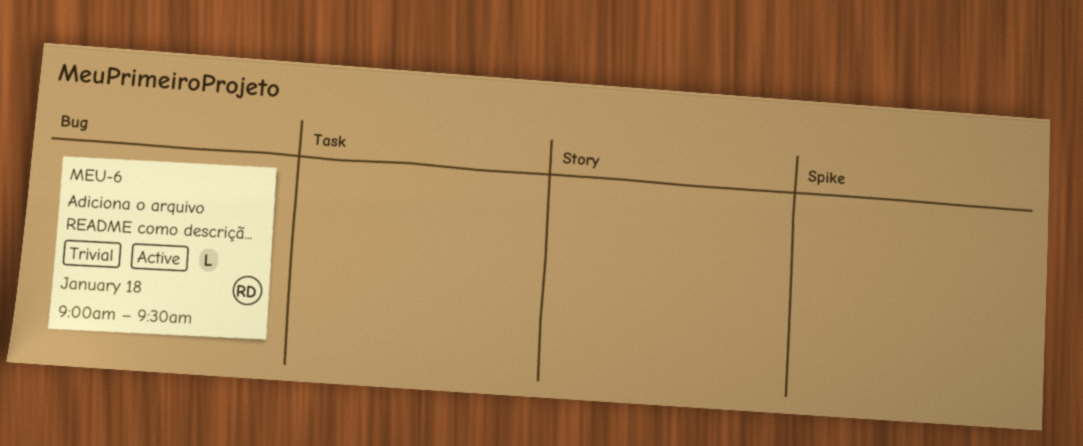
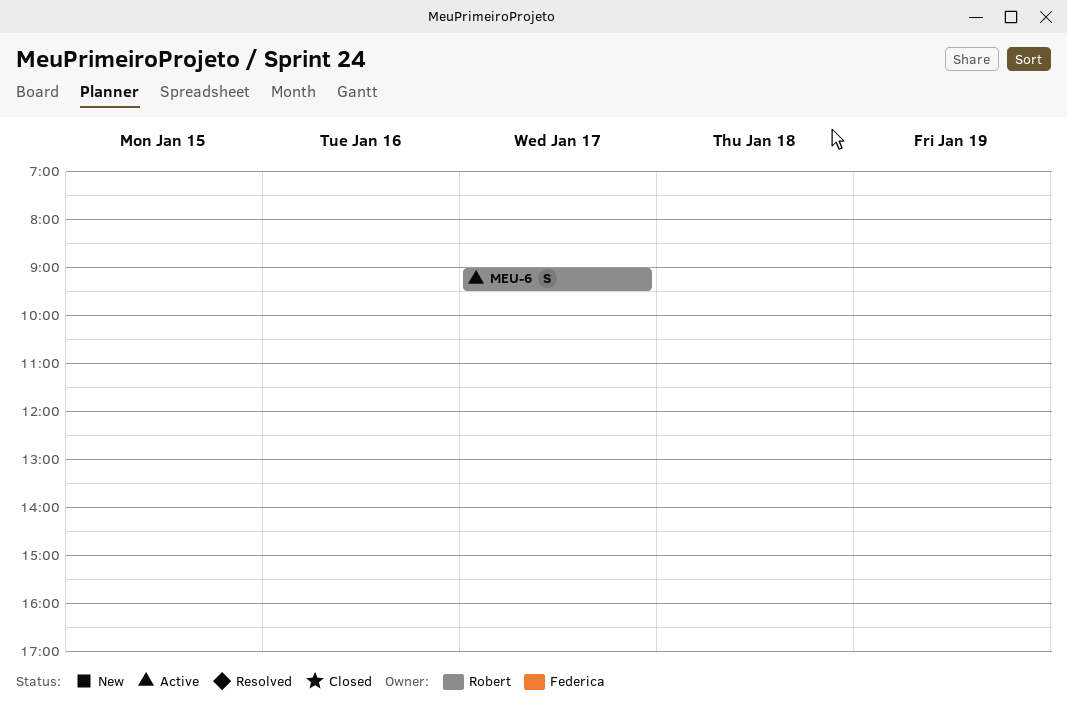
MEU-6, estimate: L -> S
MEU-6, day: Jan 18 -> Jan 17

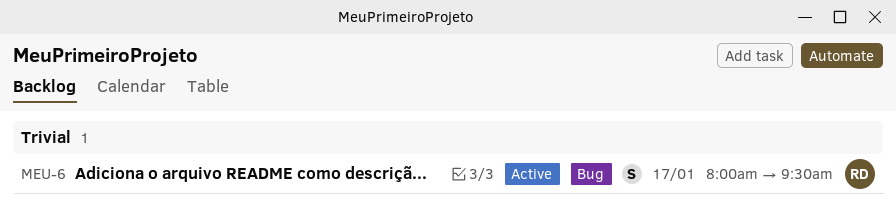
MEU-6, begins: 09:00 -> 08:00

